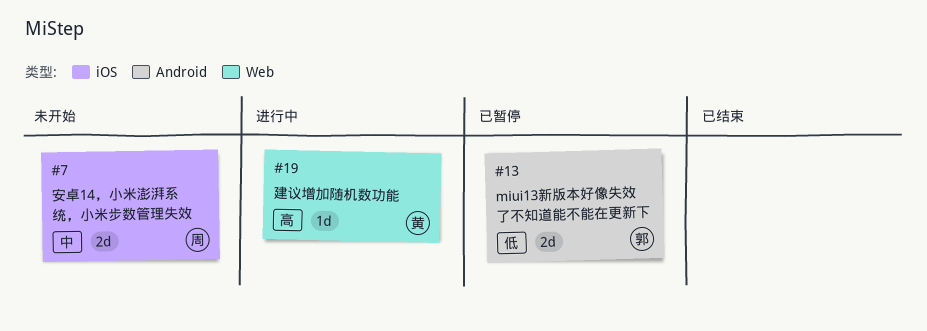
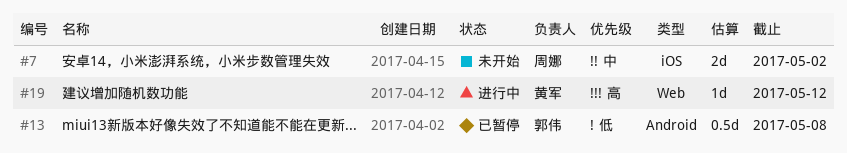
#13, estimate: 2d -> 0.5d

